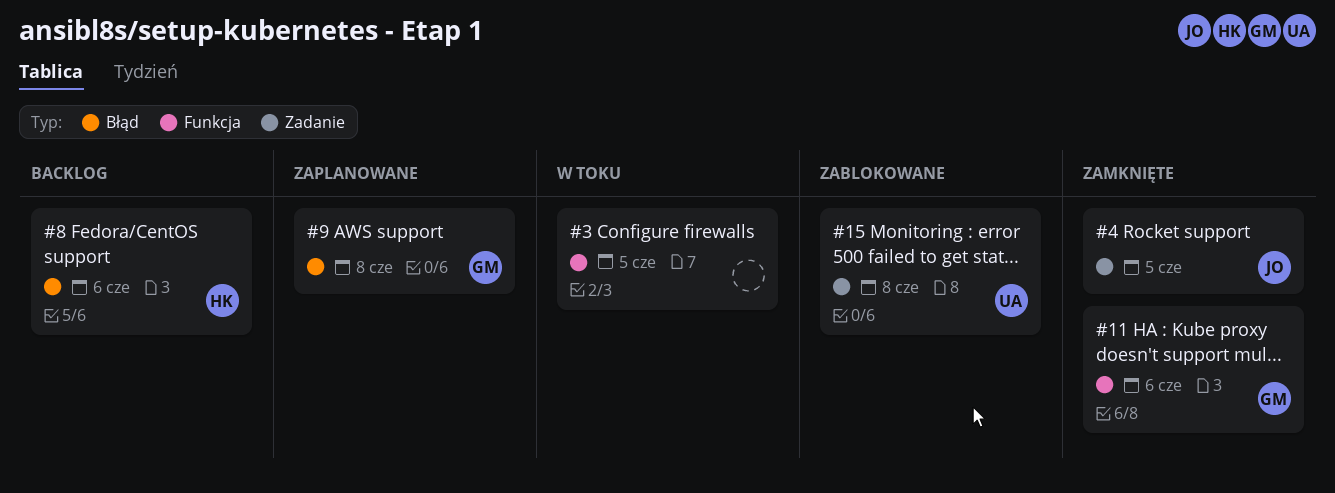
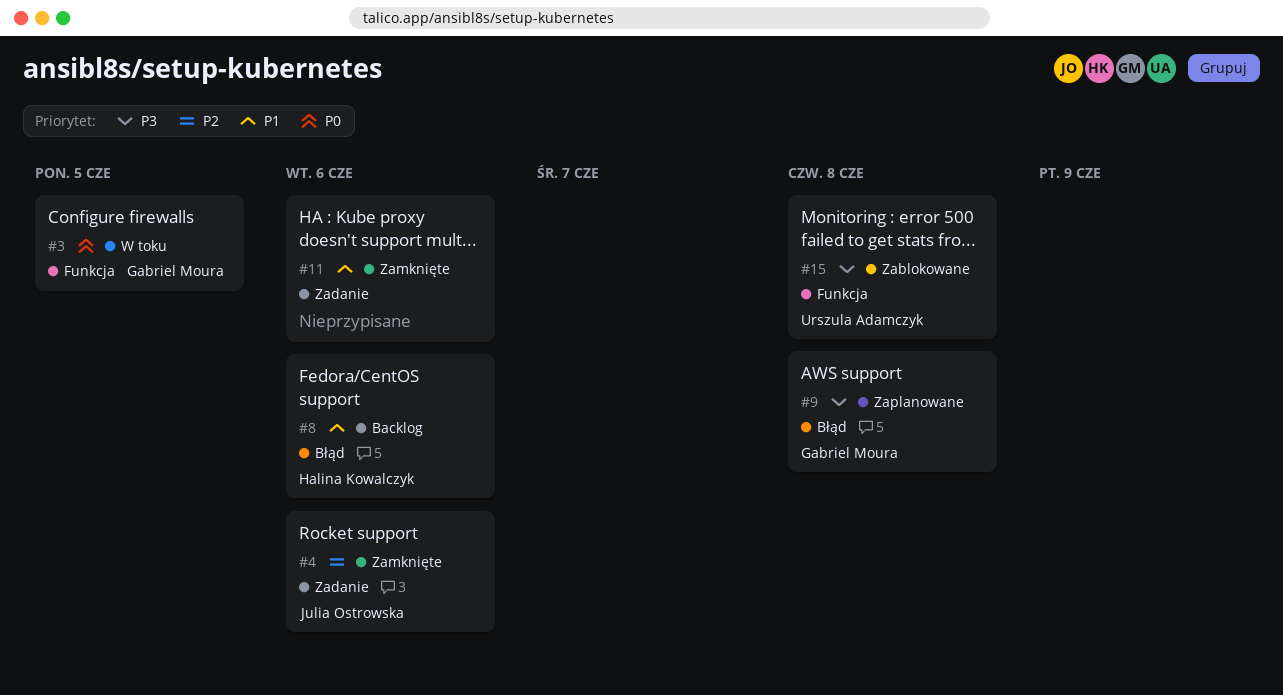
#3, owner: none -> Gabriel Moura
#4, due: Jun 5 -> Jun 6
#11, owner: Gabriel Moura -> none
#11, label: Funkcja -> Zadanie
#15, label: Zadanie -> Funkcja

